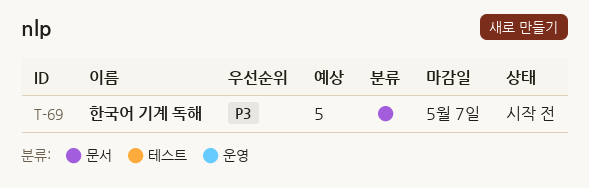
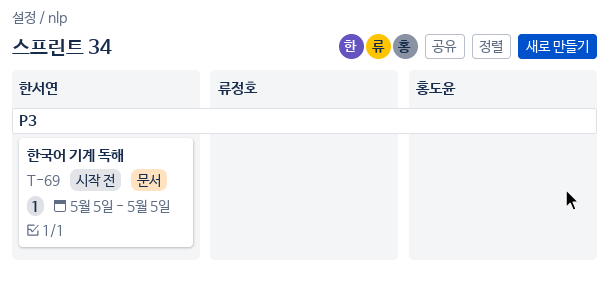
T-69, estimate: 5 -> 1
T-69, due: May 7 -> May 5

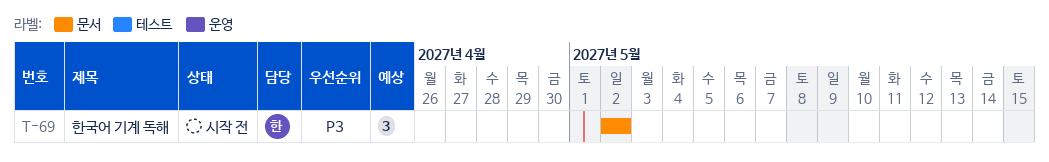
T-69, estimate: 1 -> 3
T-69, start: May 5 -> May 2
T-69, due: May 5 -> May 2

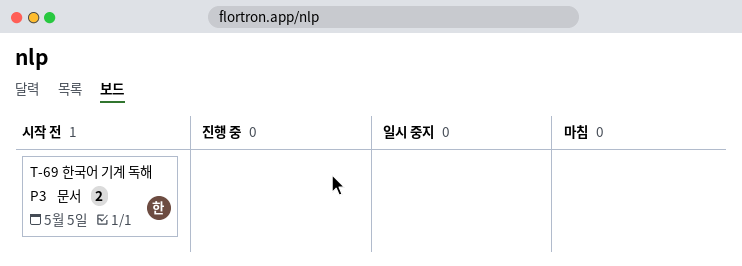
T-69, estimate: 3 -> 2
T-69, due: May 2 -> May 5

